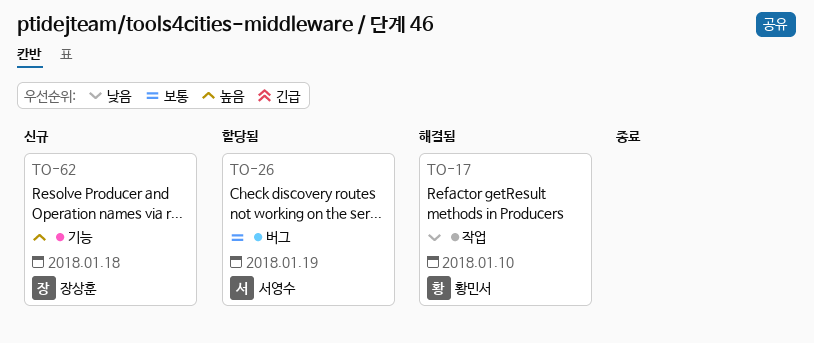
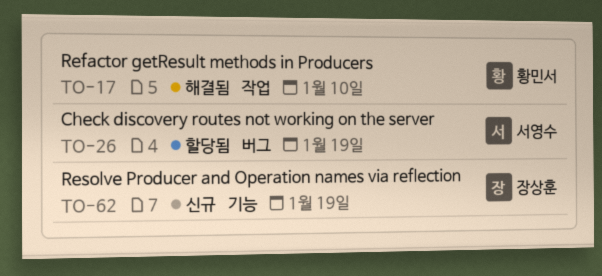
TO-62, due: Jan 18 -> Jan 19

